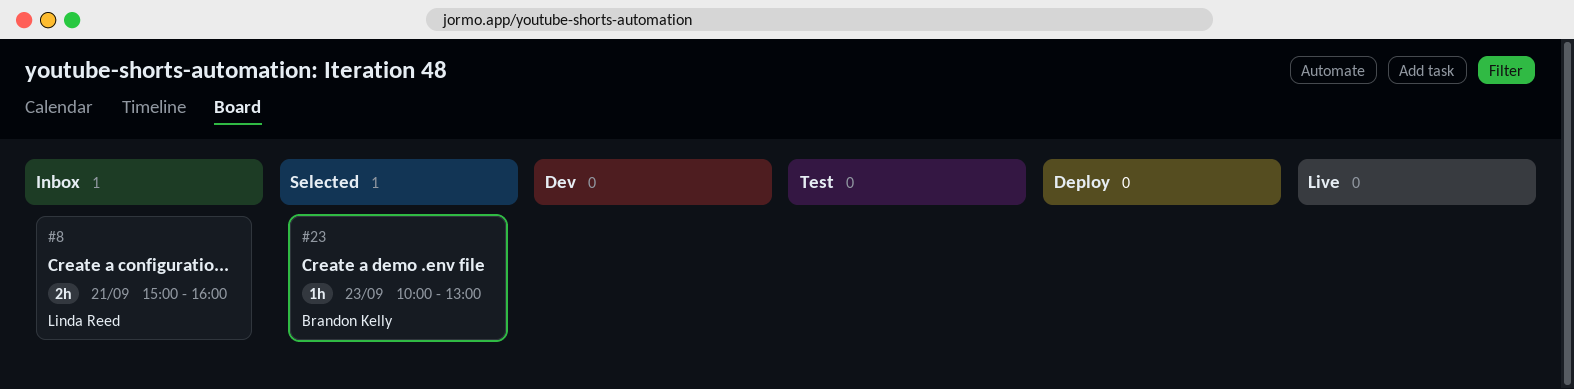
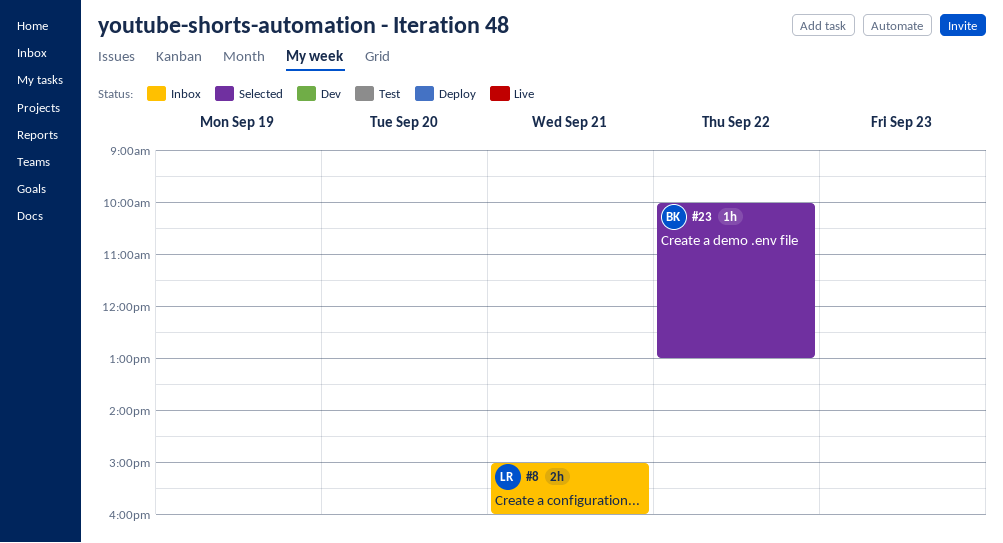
#23, day: Sep 23 -> Sep 22

